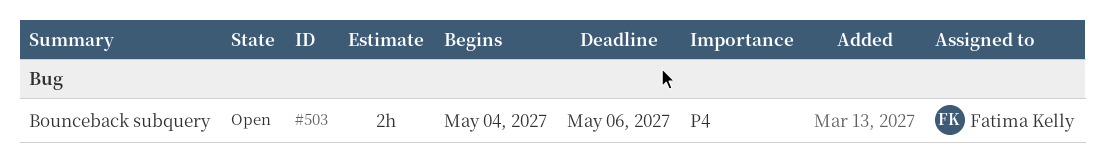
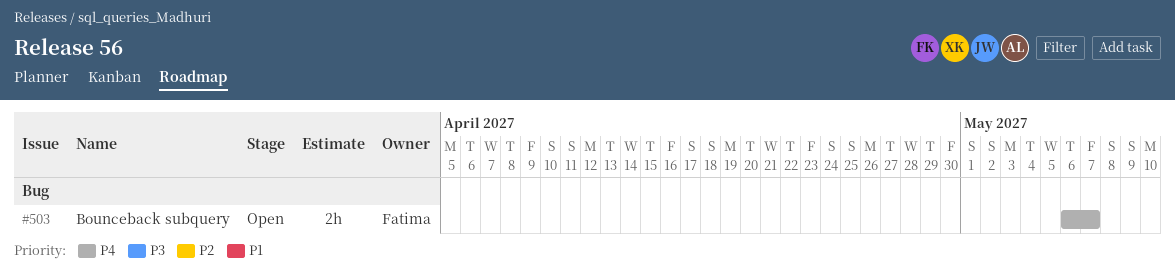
#503, start: May 4 -> May 6
#503, due: May 6 -> May 7

